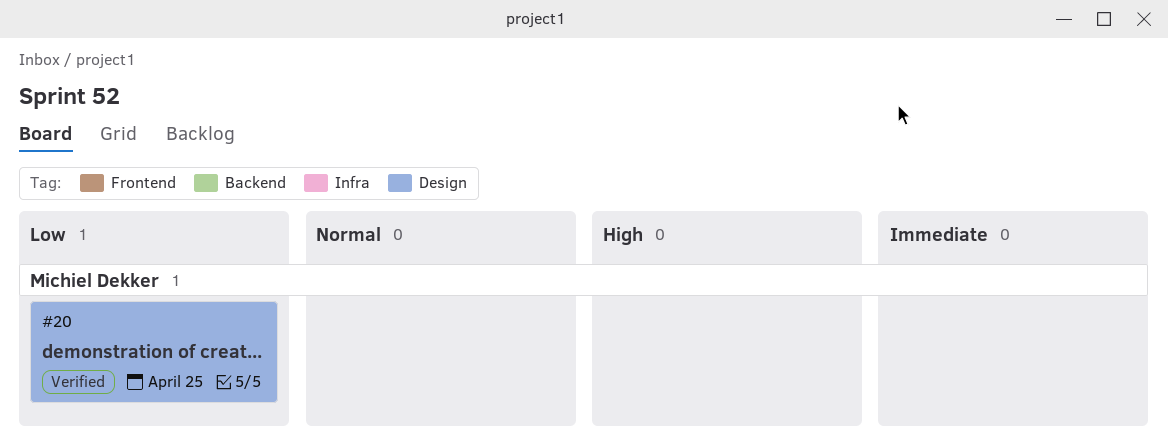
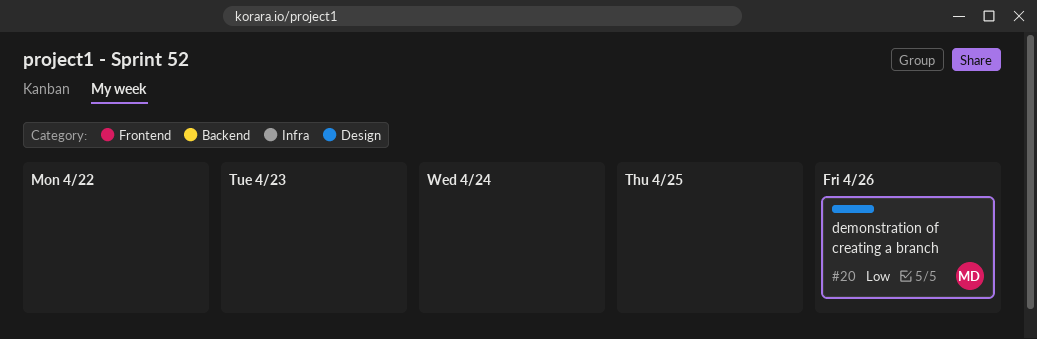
#20, due: Apr 25 -> Apr 26

